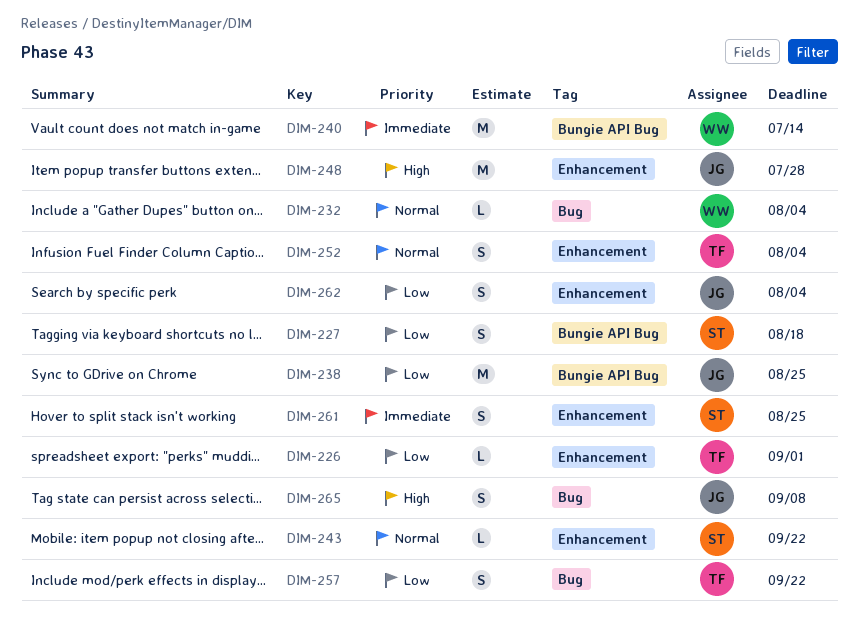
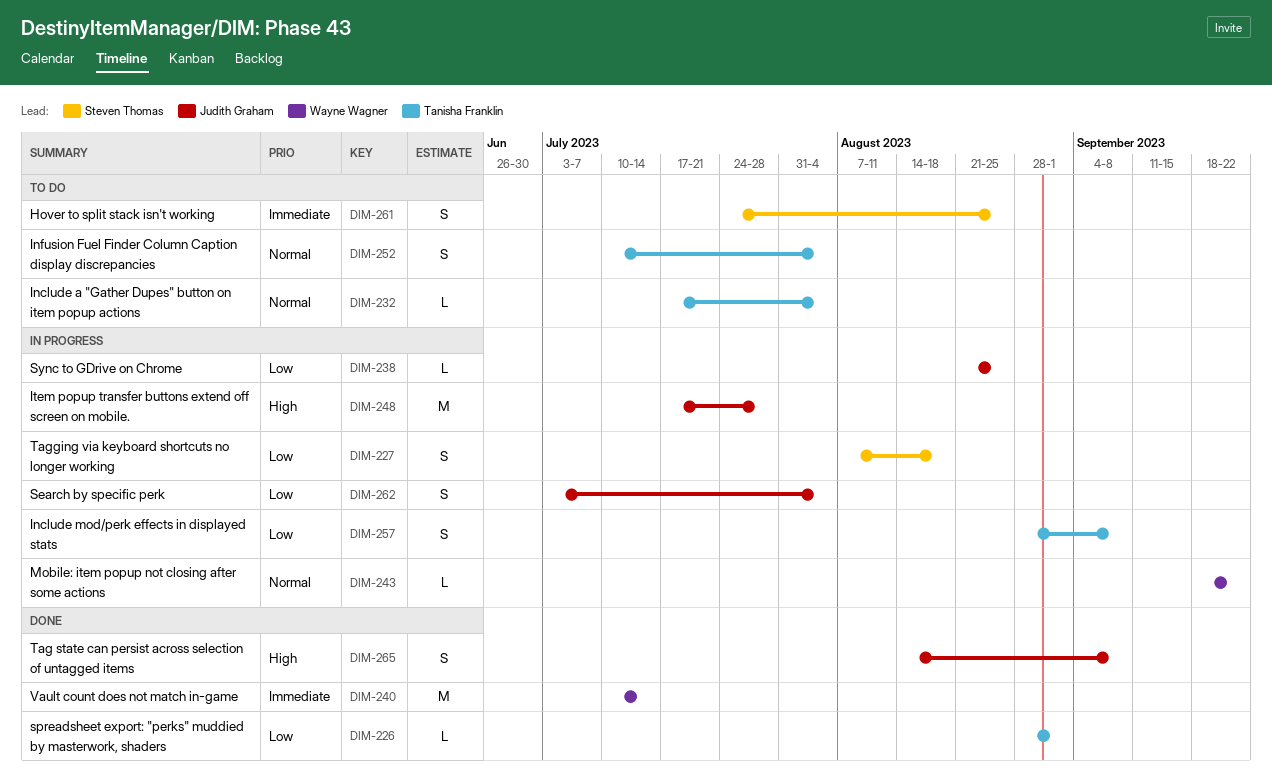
DIM-232, owner: Wayne Wagner -> Tanisha Franklin
DIM-238, estimate: M -> L
DIM-243, owner: Steven Thomas -> Wayne Wagner
DIM-257, due: Sep 22 -> Sep 8

